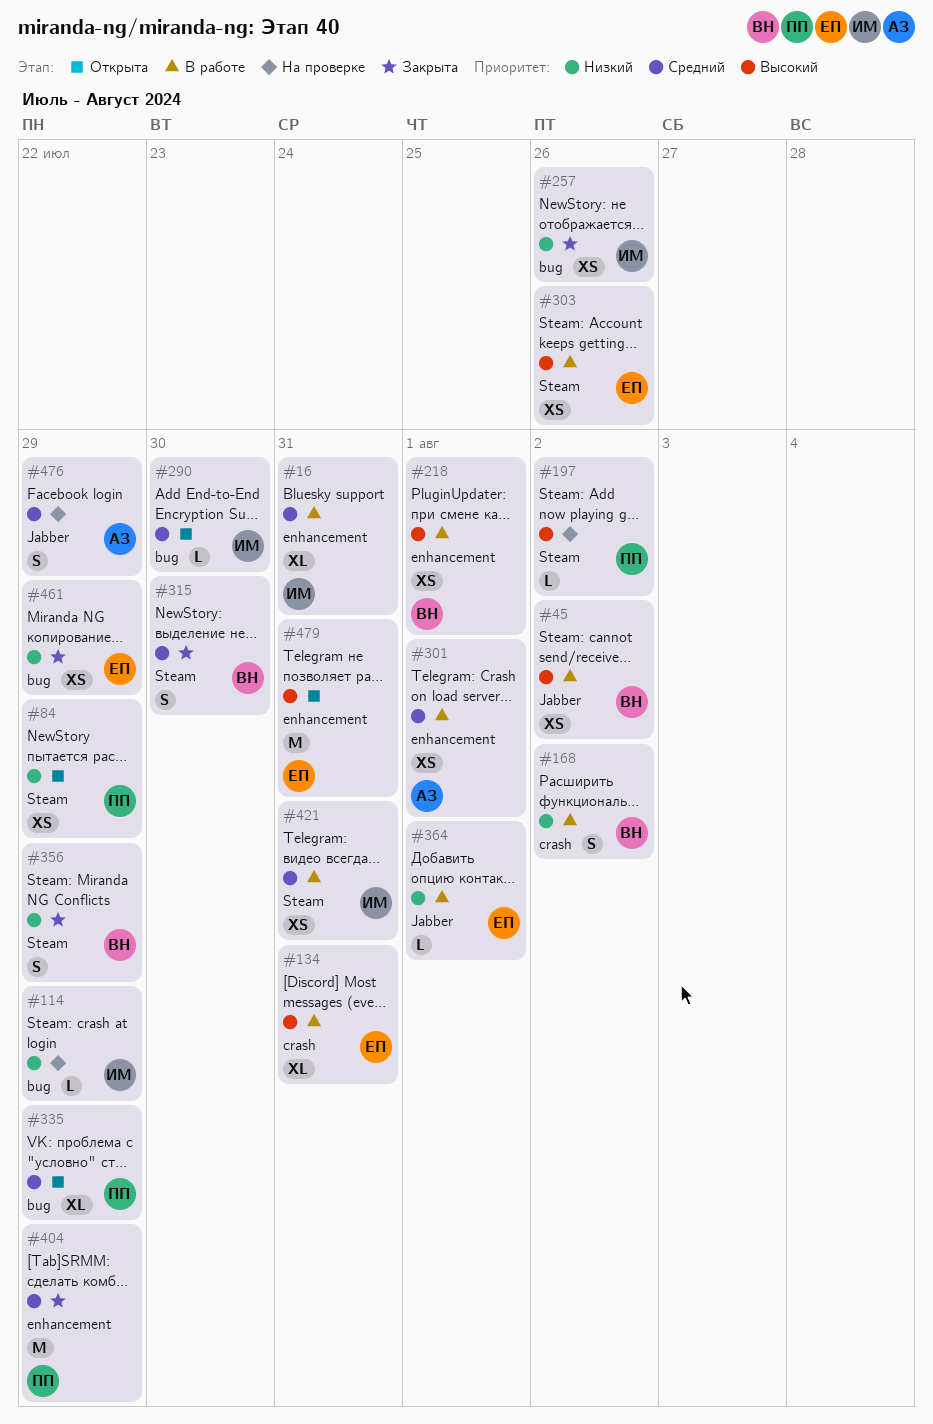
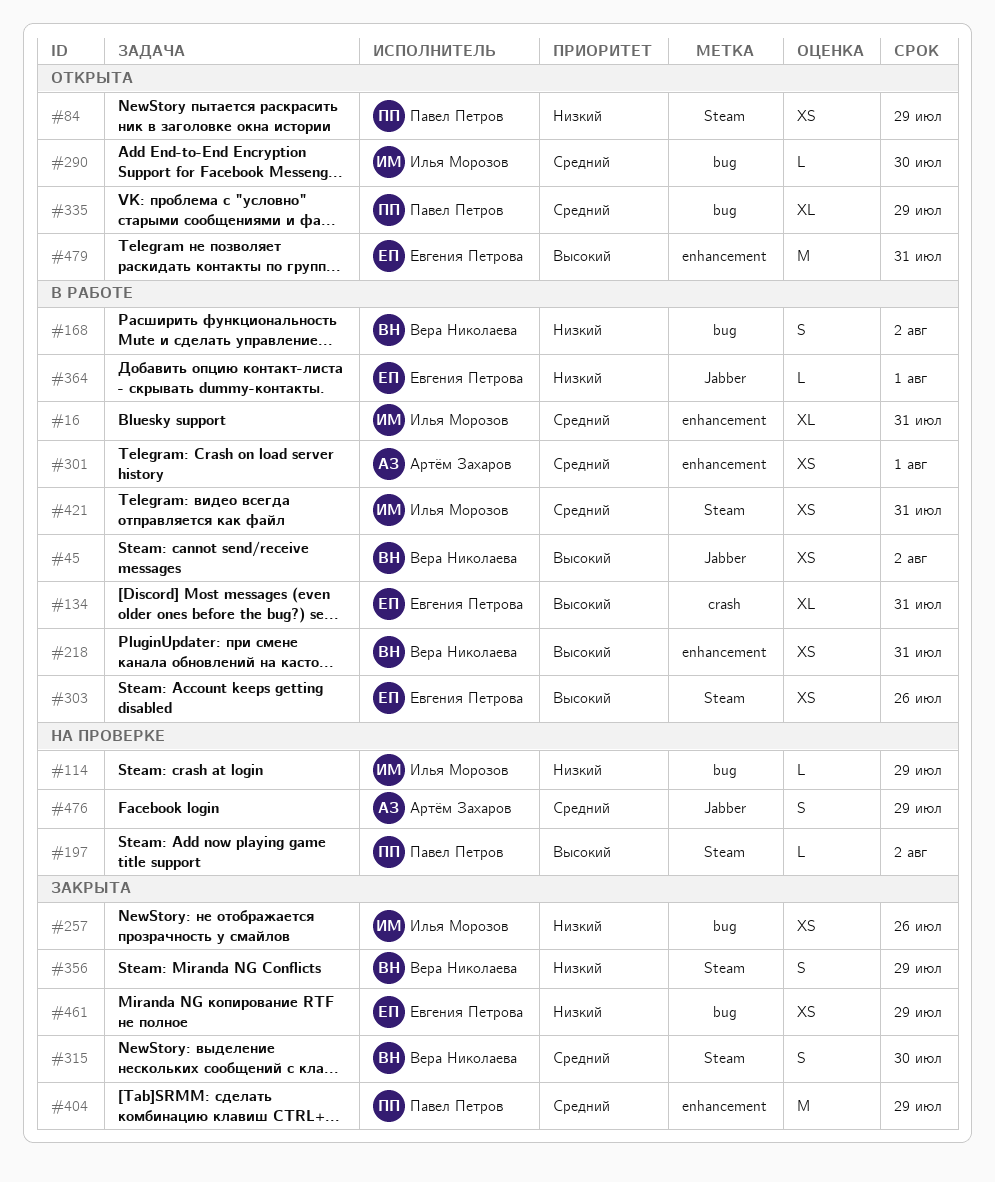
#168, label: crash -> bug
#218, due: Aug 1 -> Jul 31

